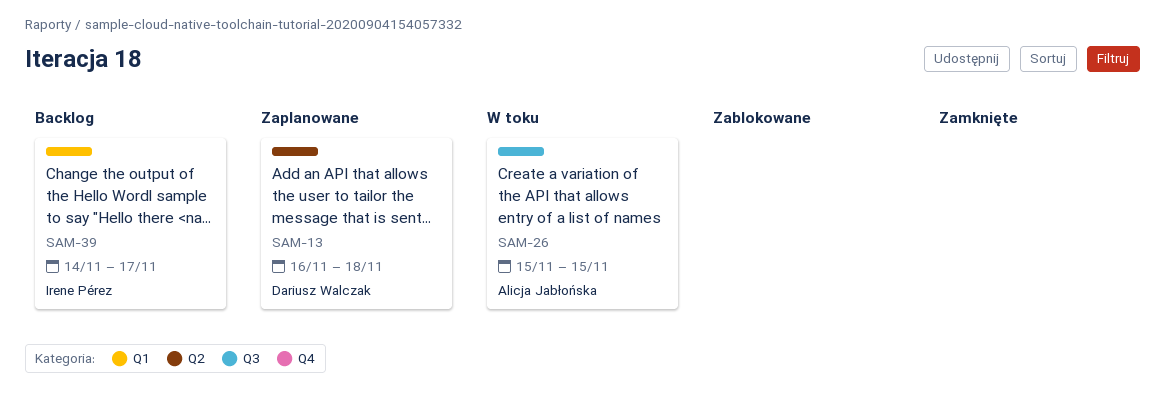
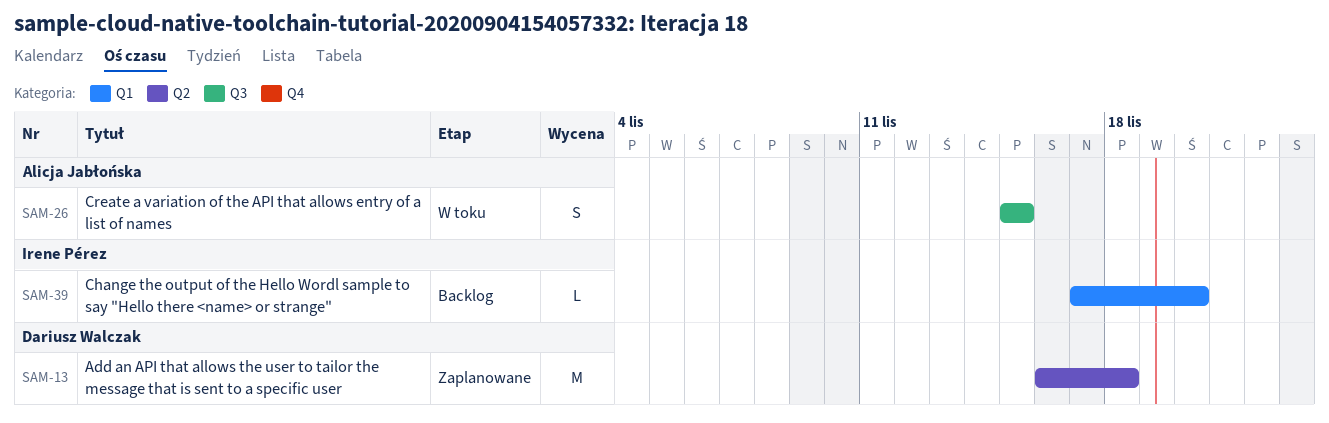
SAM-39, start: Nov 14 -> Nov 17
SAM-39, due: Nov 17 -> Nov 20

